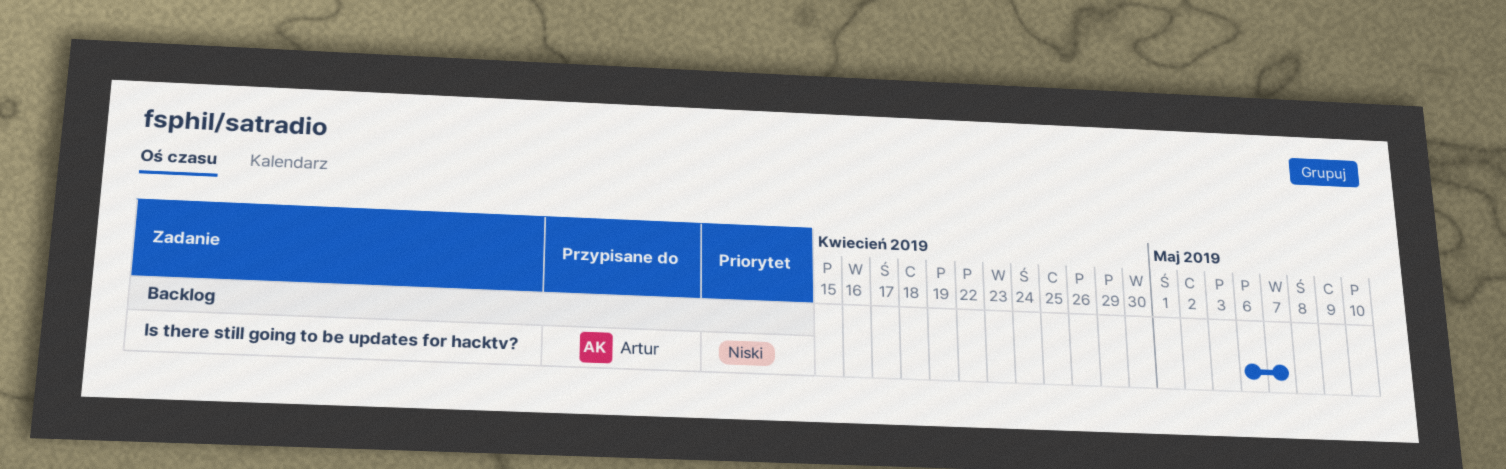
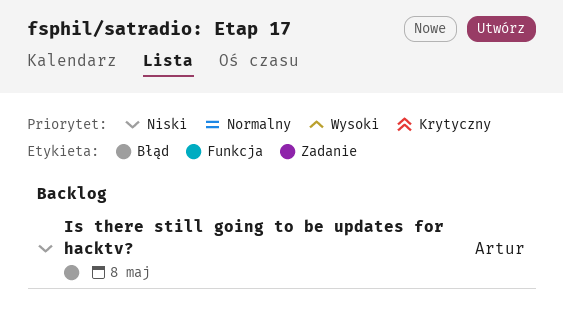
Is there still going to be updates for hacktv?, due: May 7 -> May 8

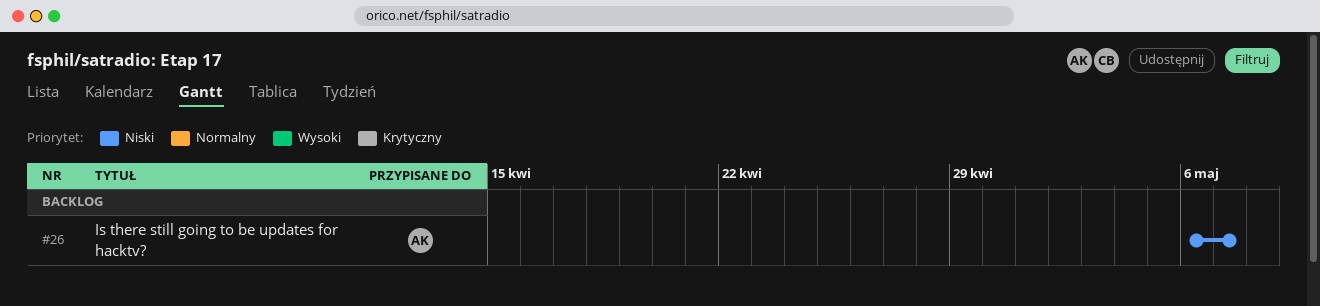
Is there still going to be updates for hacktv?, due: May 8 -> May 7

